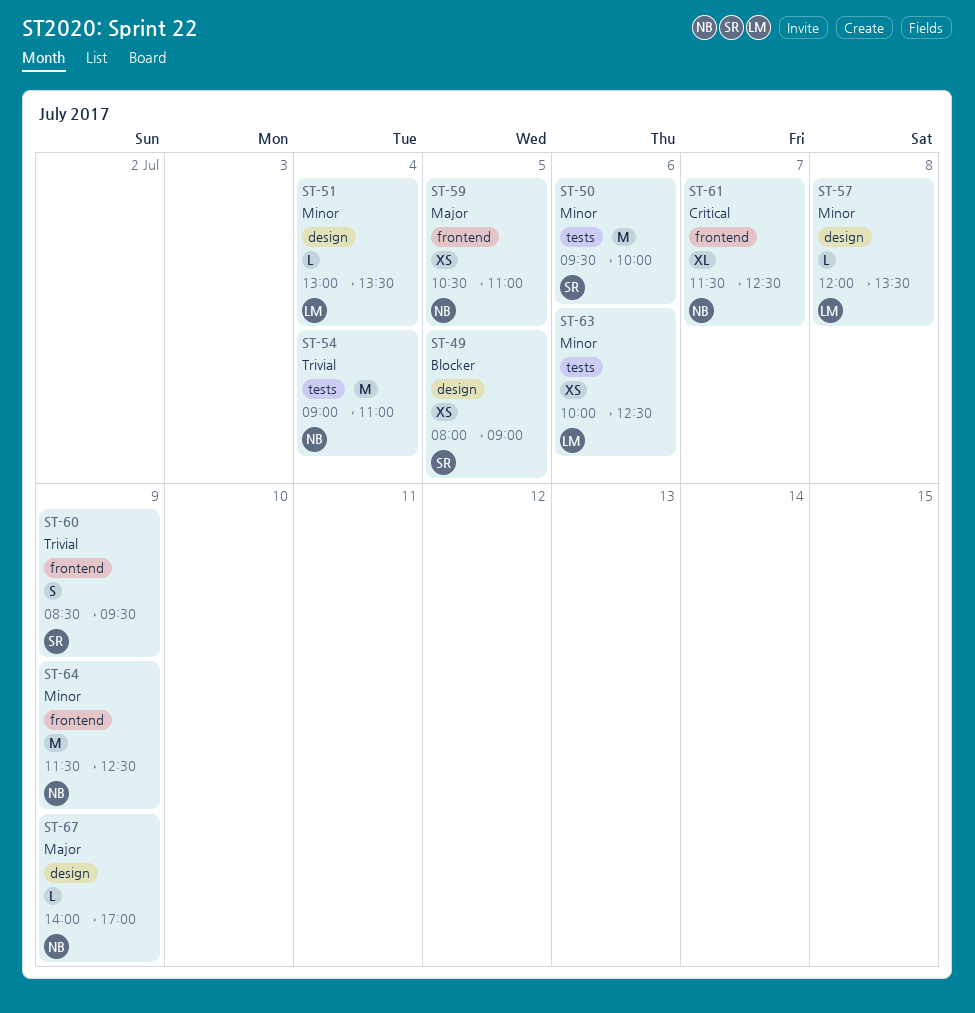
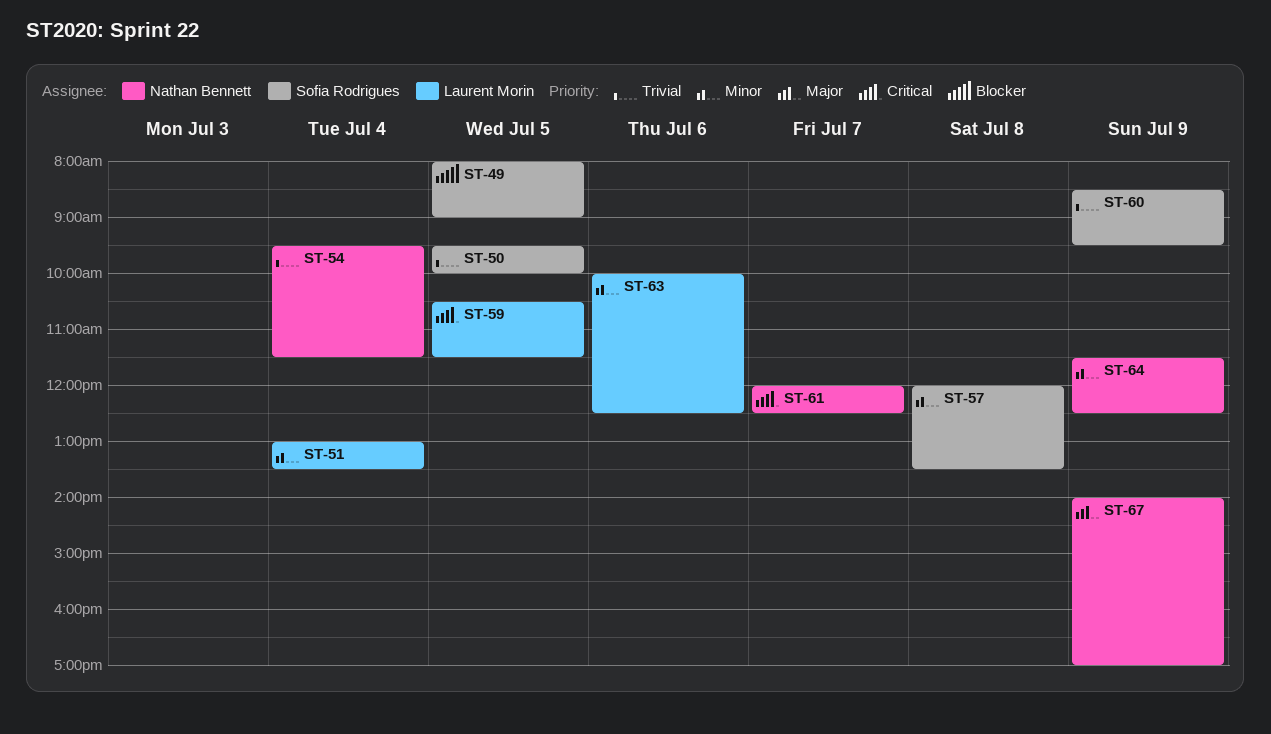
ST-50, priority: Minor -> Trivial
ST-50, day: Jul 6 -> Jul 5
ST-54, begins: 09:00 -> 09:30
ST-54, ends: 11:00 -> 11:30
ST-57, owner: Laurent Morin -> Sofia Rodrigues
ST-59, owner: Nathan Bennett -> Laurent Morin
ST-59, priority: Major -> Critical
ST-59, ends: 11:00 -> 11:30
ST-61, begins: 11:30 -> 12:00

